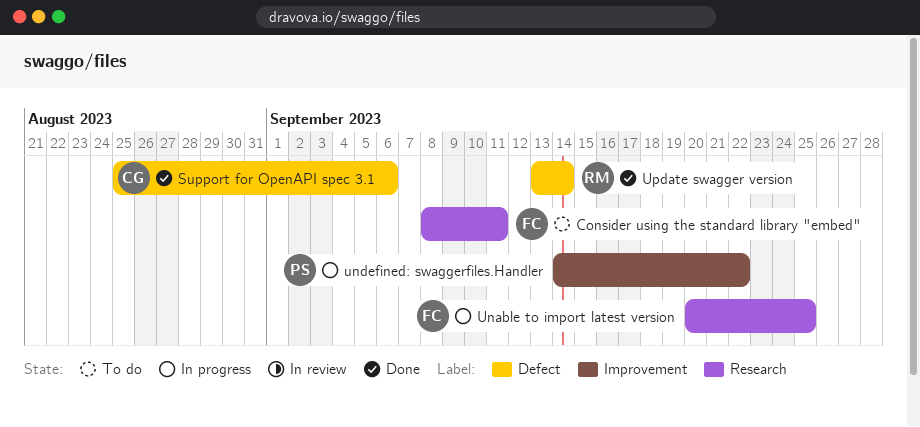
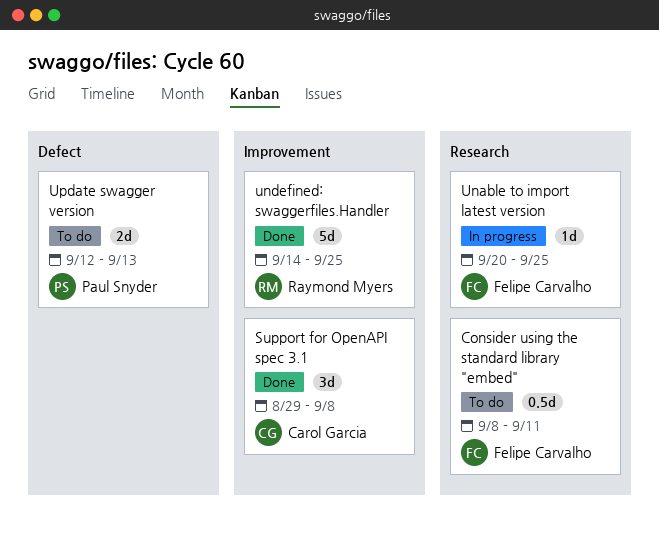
Support for OpenAPI spec 3.1, label: Defect -> Improvement
Support for OpenAPI spec 3.1, start: Aug 25 -> Aug 29
Support for OpenAPI spec 3.1, due: Sep 6 -> Sep 8
undefined: swaggerfiles.Handler, status: In progress -> Done
undefined: swaggerfiles.Handler, owner: Paul Snyder -> Raymond Myers
undefined: swaggerfiles.Handler, due: Sep 22 -> Sep 25
Update swagger version, status: Done -> To do
Update swagger version, owner: Raymond Myers -> Paul Snyder
Update swagger version, start: Sep 13 -> Sep 12
Update swagger version, due: Sep 14 -> Sep 13

